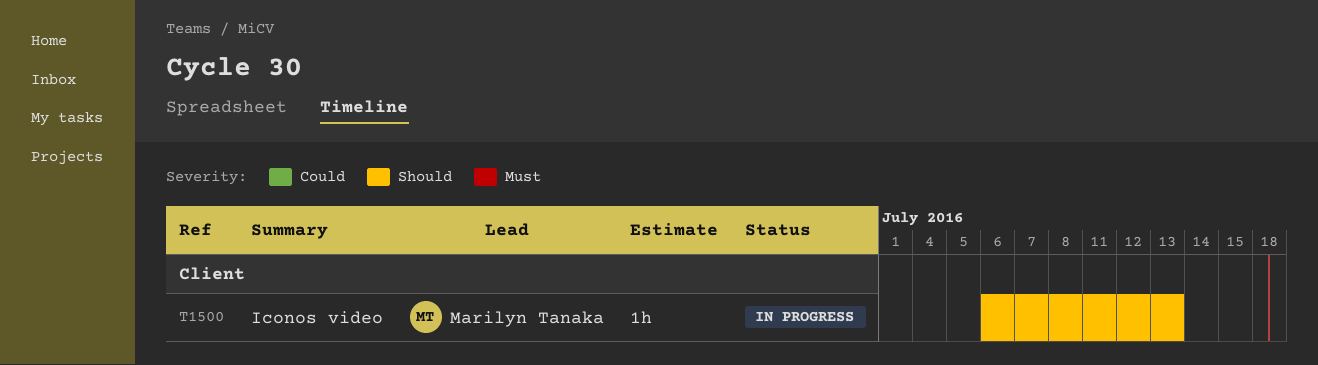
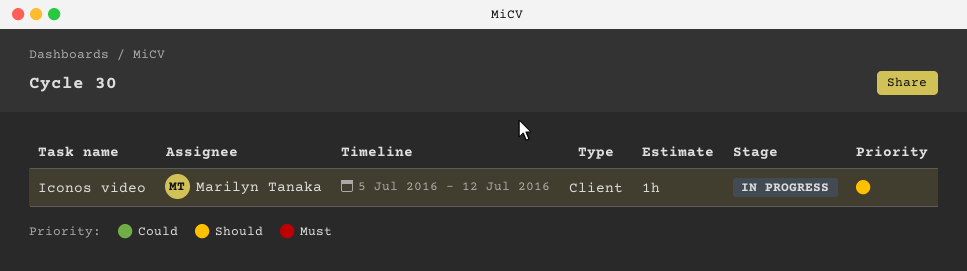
Iconos video, start: Jul 6 -> Jul 5
Iconos video, due: Jul 13 -> Jul 12

